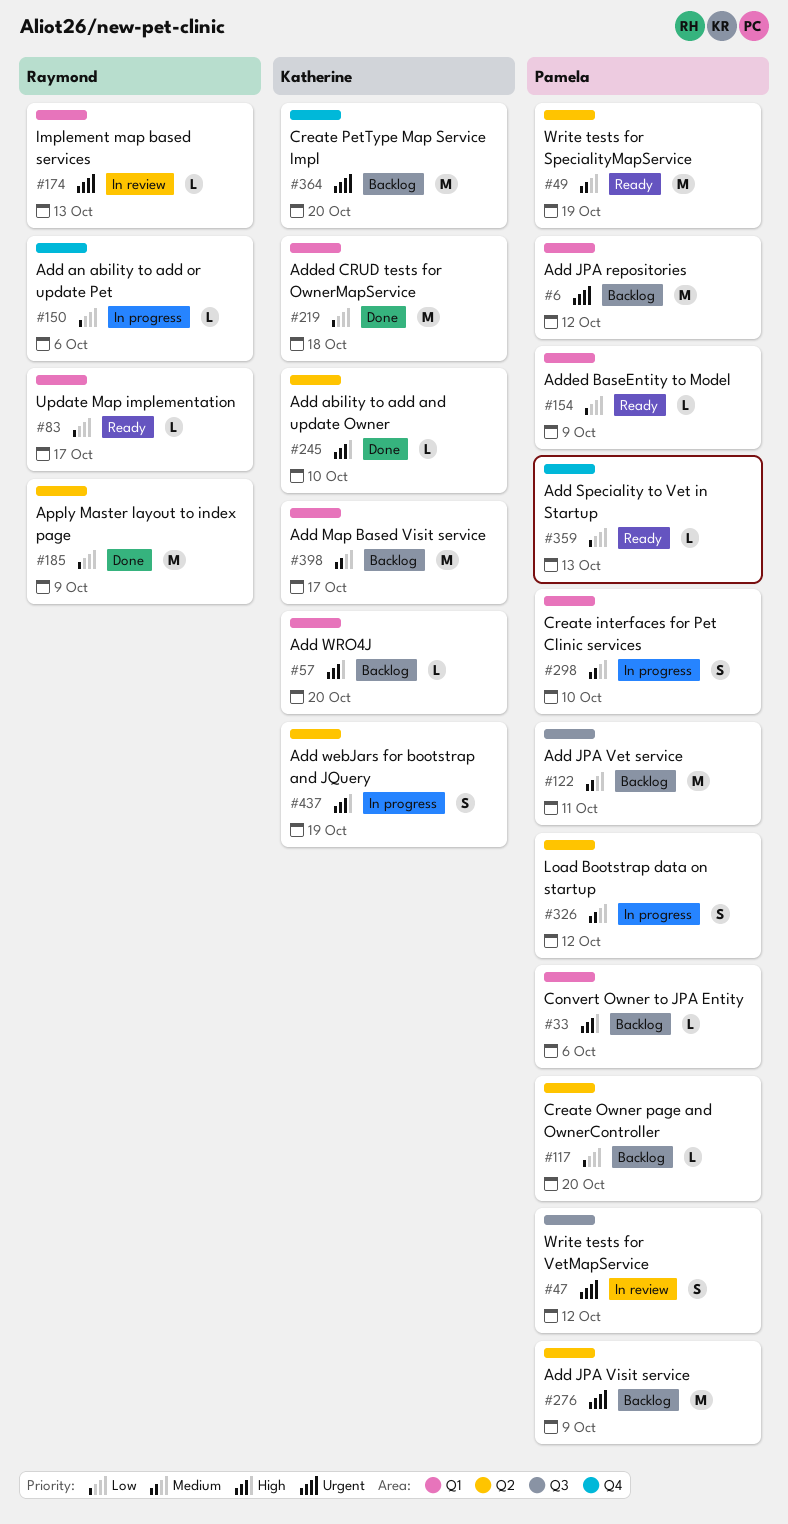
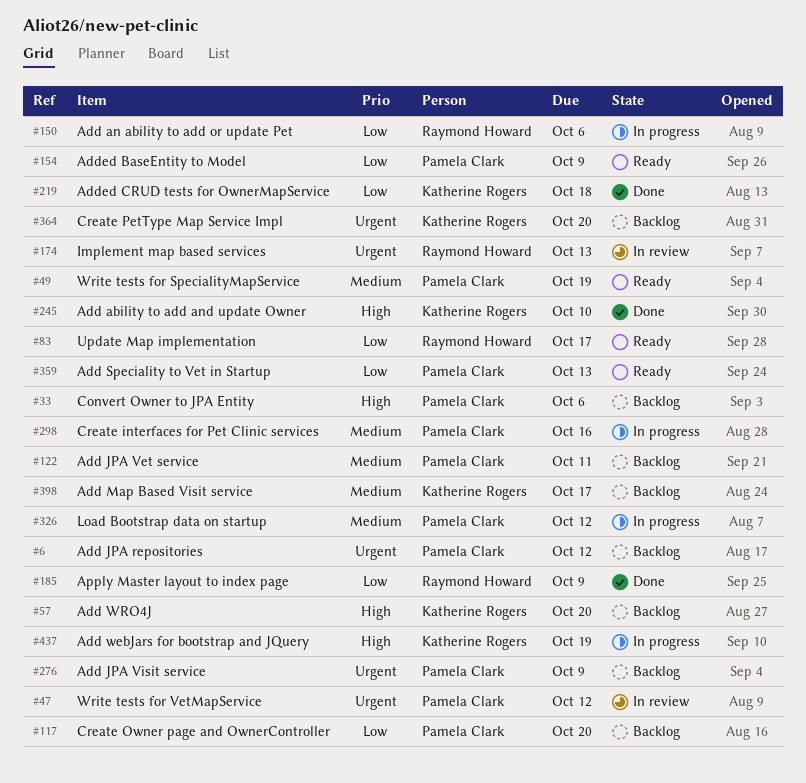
#298, due: Oct 10 -> Oct 16

